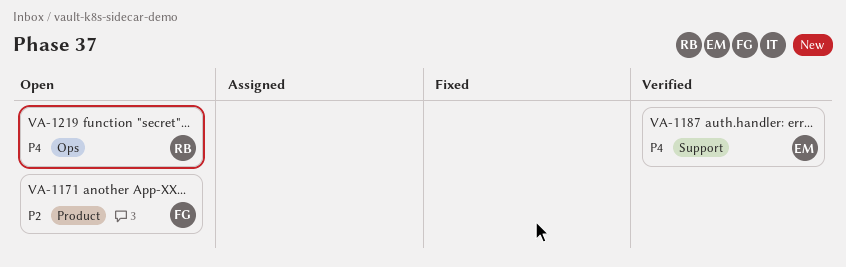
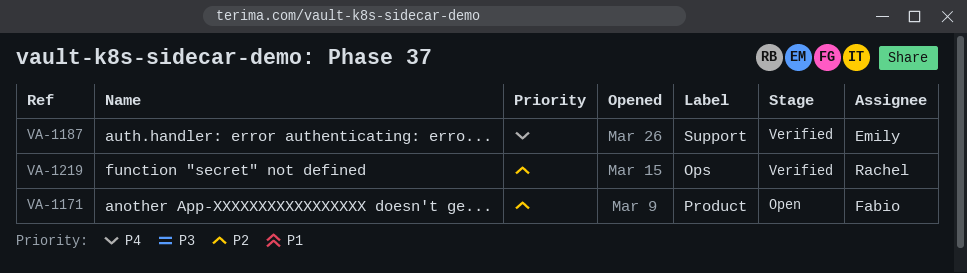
VA-1219, status: Open -> Verified
VA-1219, priority: P4 -> P2

